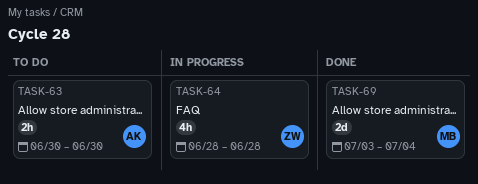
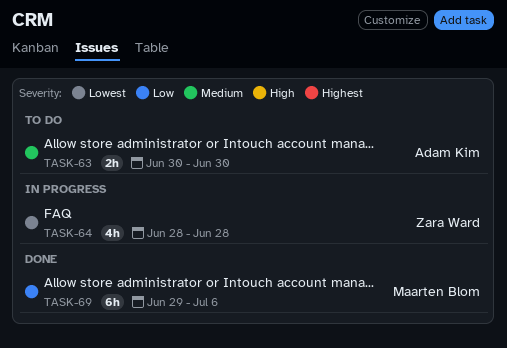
TASK-69, estimate: 2d -> 6h
TASK-69, start: Jul 3 -> Jun 29
TASK-69, due: Jul 4 -> Jul 6

